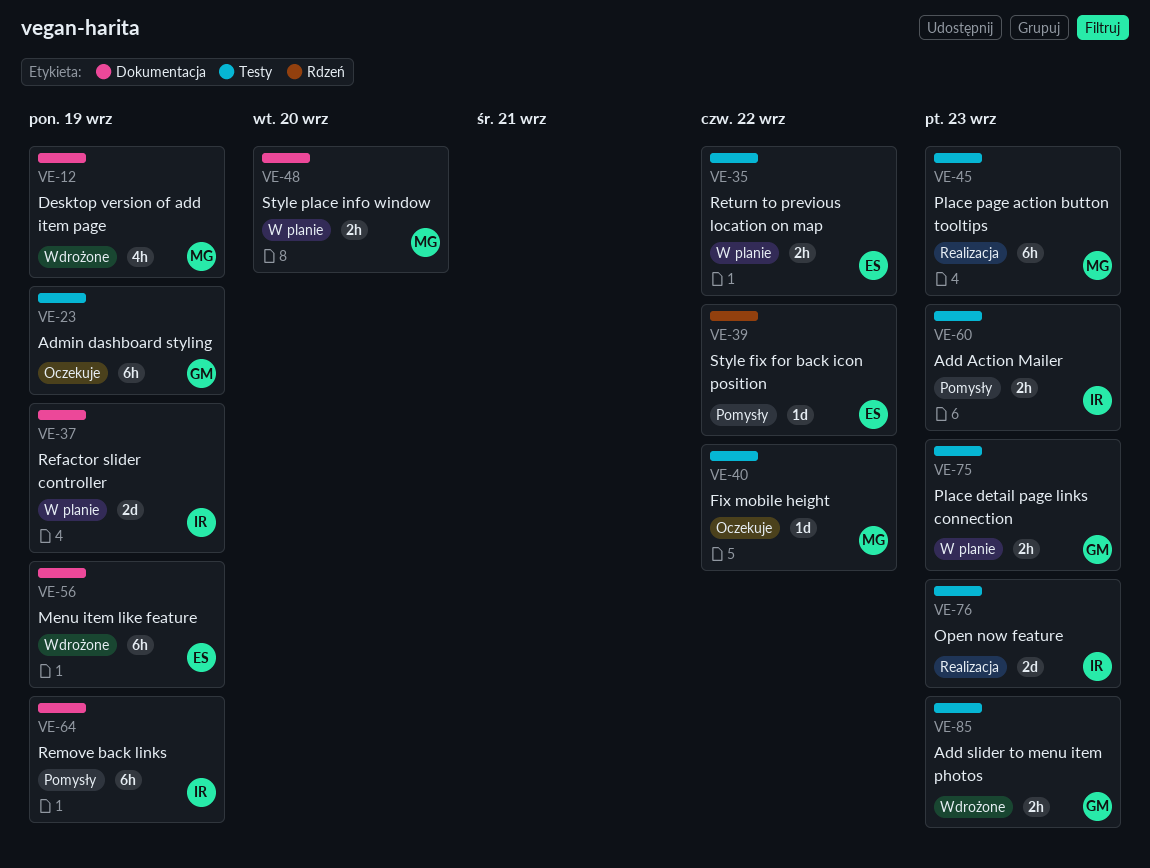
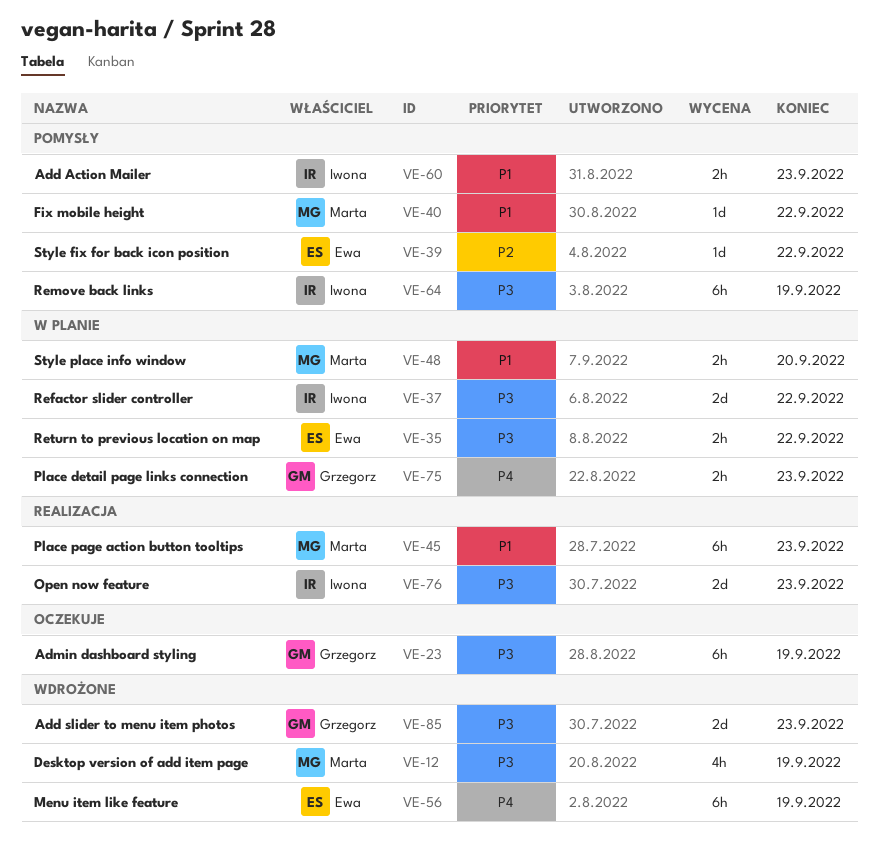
VE-37, due: Sep 19 -> Sep 22
VE-40, status: Oczekuje -> Pomysły
VE-85, estimate: 2h -> 2d

